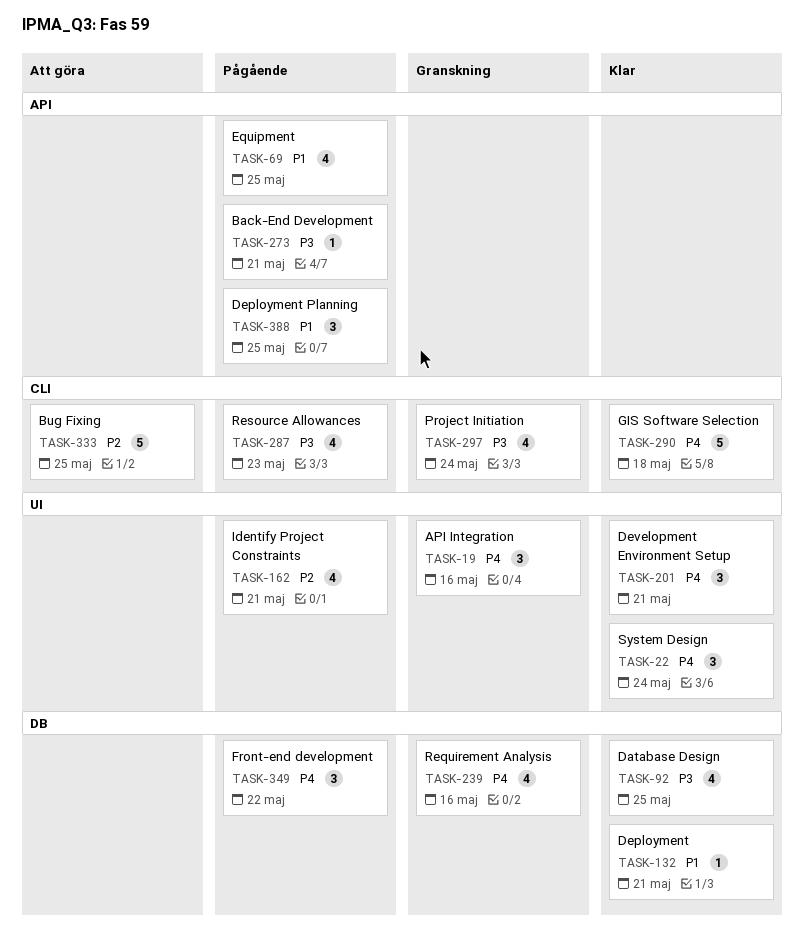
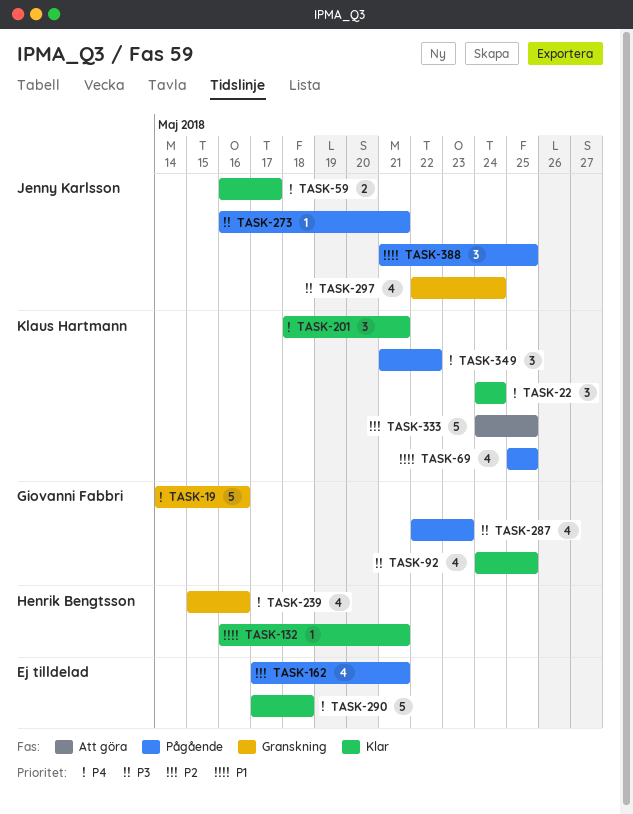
TASK-19, estimate: 3 -> 5
TASK-59: none -> present

